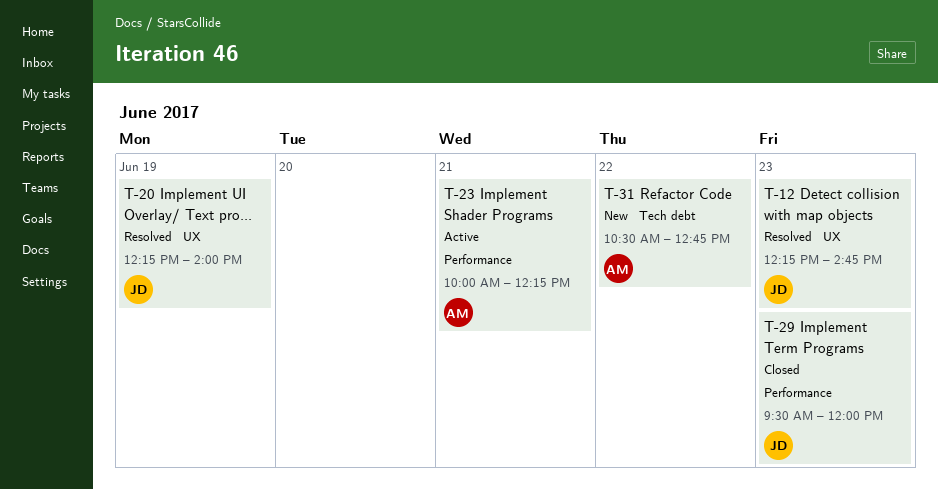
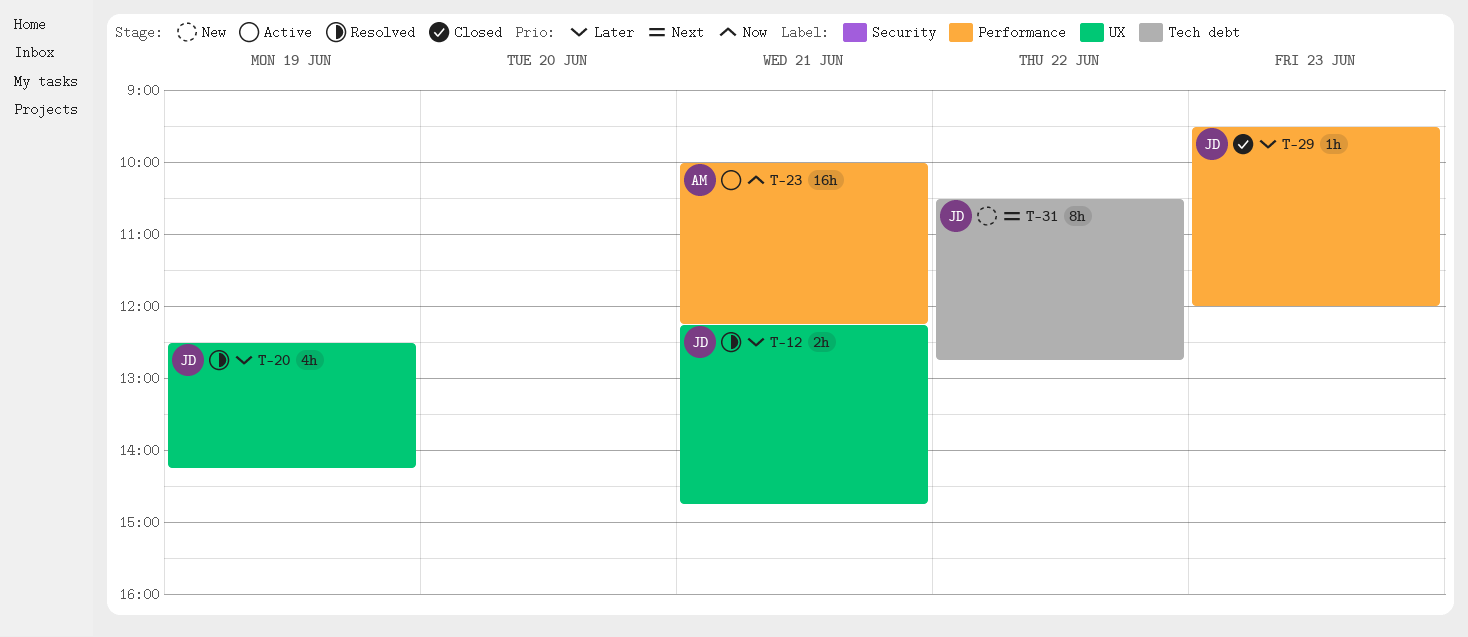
T-12, day: Jun 23 -> Jun 21
T-20, begins: 12:15 -> 12:30
T-20, ends: 14:00 -> 14:15
T-31, owner: AM -> JD

